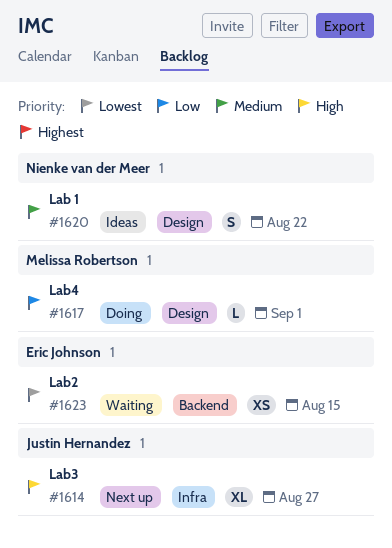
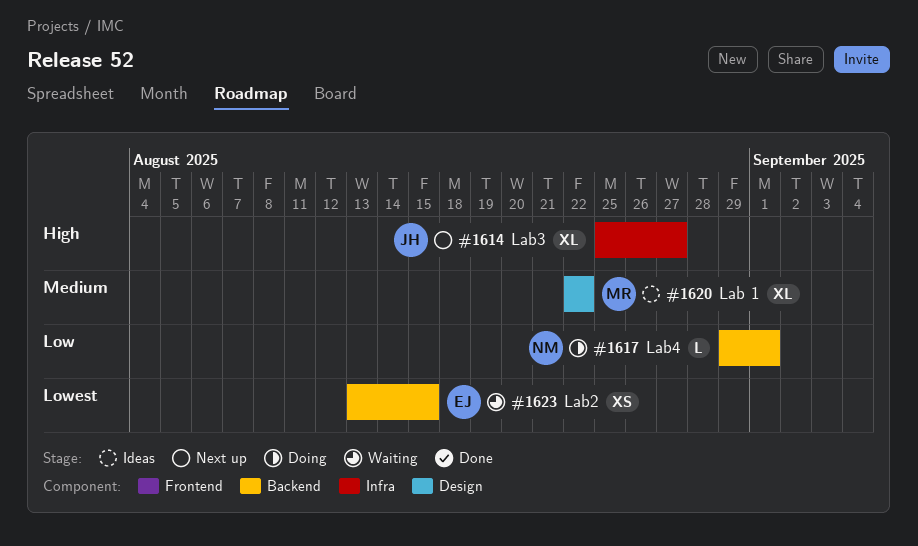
#1617, owner: Melissa Robertson -> Nienke van der Meer
#1617, label: Design -> Backend
#1620, owner: Nienke van der Meer -> Melissa Robertson
#1620, estimate: S -> XL

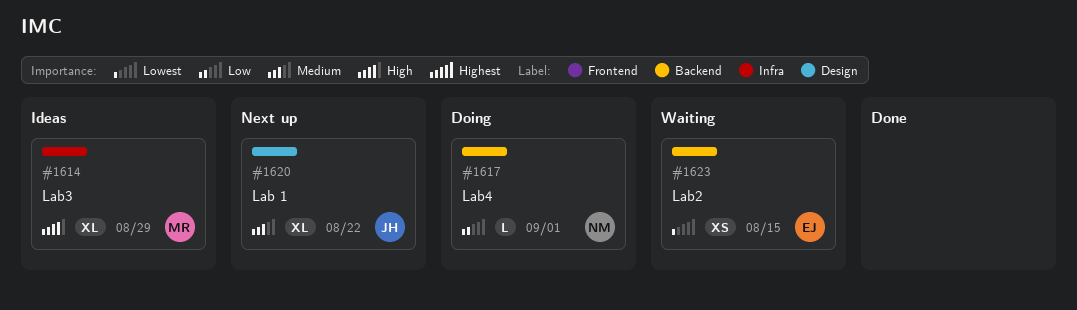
#1614, status: Next up -> Ideas
#1614, owner: JH -> MR
#1614, due: Aug 27 -> Aug 29
#1620, status: Ideas -> Next up
#1620, owner: MR -> JH

